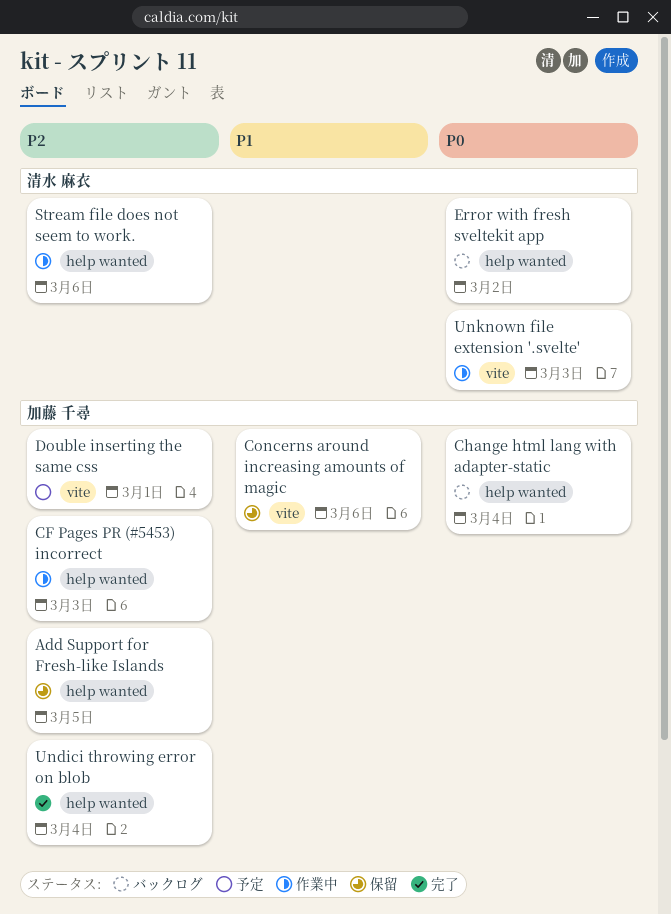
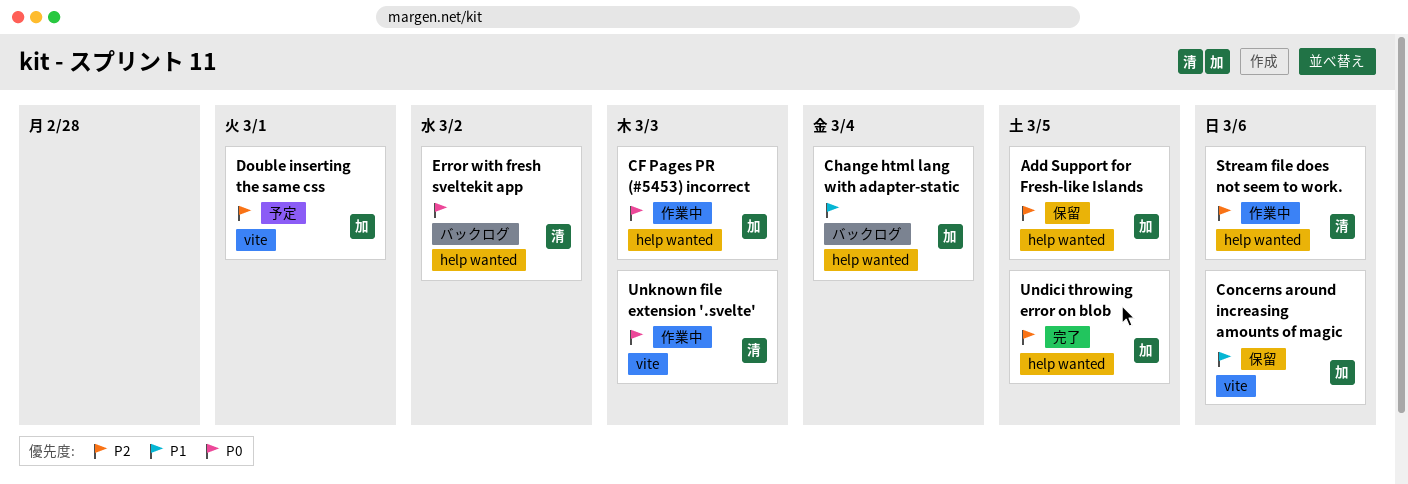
CF Pages PR (#5453) incorrect, priority: P2 -> P0
Change html lang with adapter-static, priority: P0 -> P1
Undici throwing error on blob, due: Mar 4 -> Mar 5

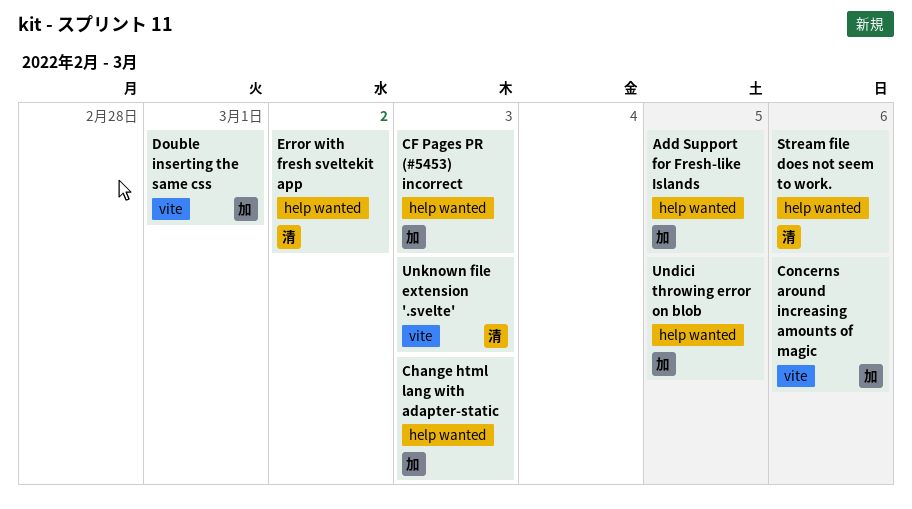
Change html lang with adapter-static, due: Mar 4 -> Mar 3

